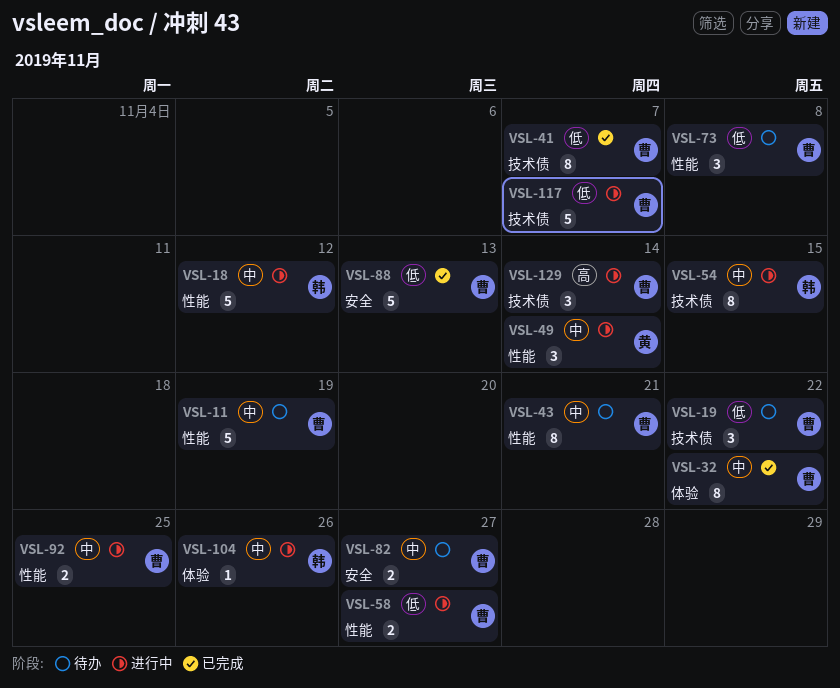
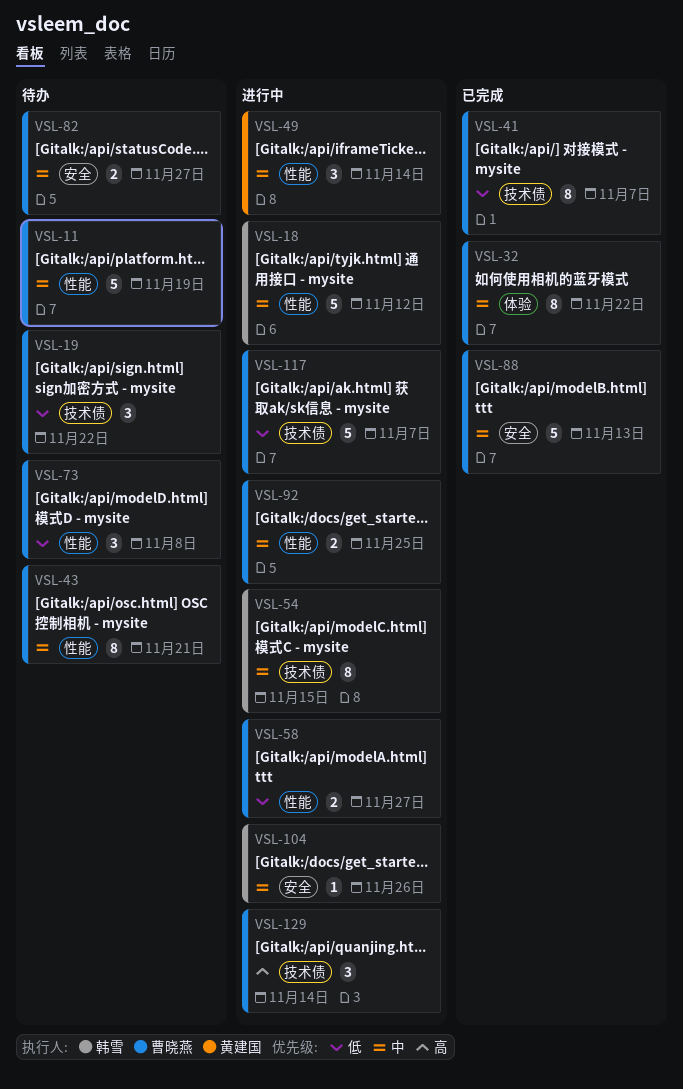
VSL-88, priority: 低 -> 中
VSL-104, label: 体验 -> 安全

